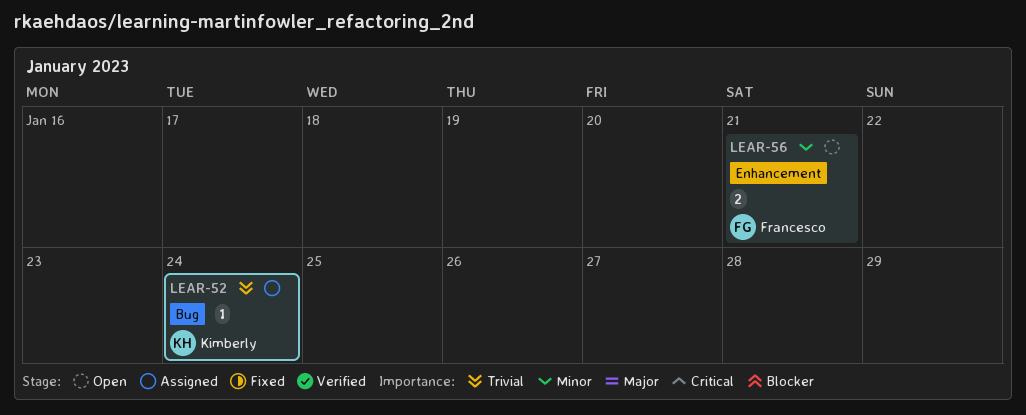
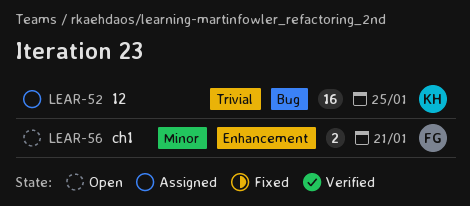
LEAR-52, estimate: 1 -> 16
LEAR-52, due: Jan 24 -> Jan 25

